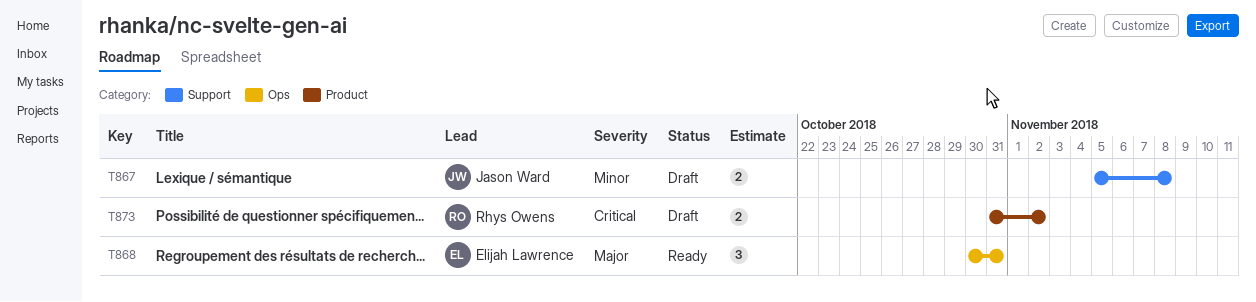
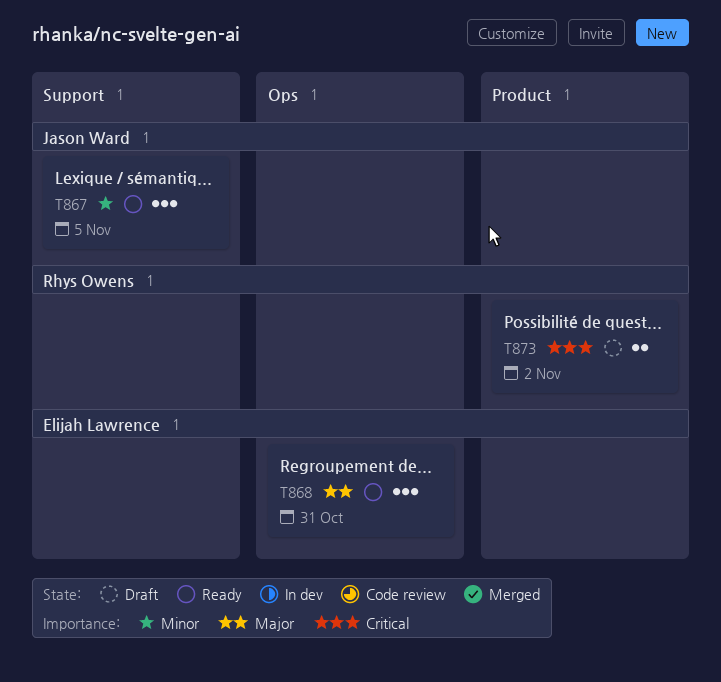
T867, status: Draft -> Ready
T867, estimate: 2 -> 3
T867, due: Nov 8 -> Nov 5

